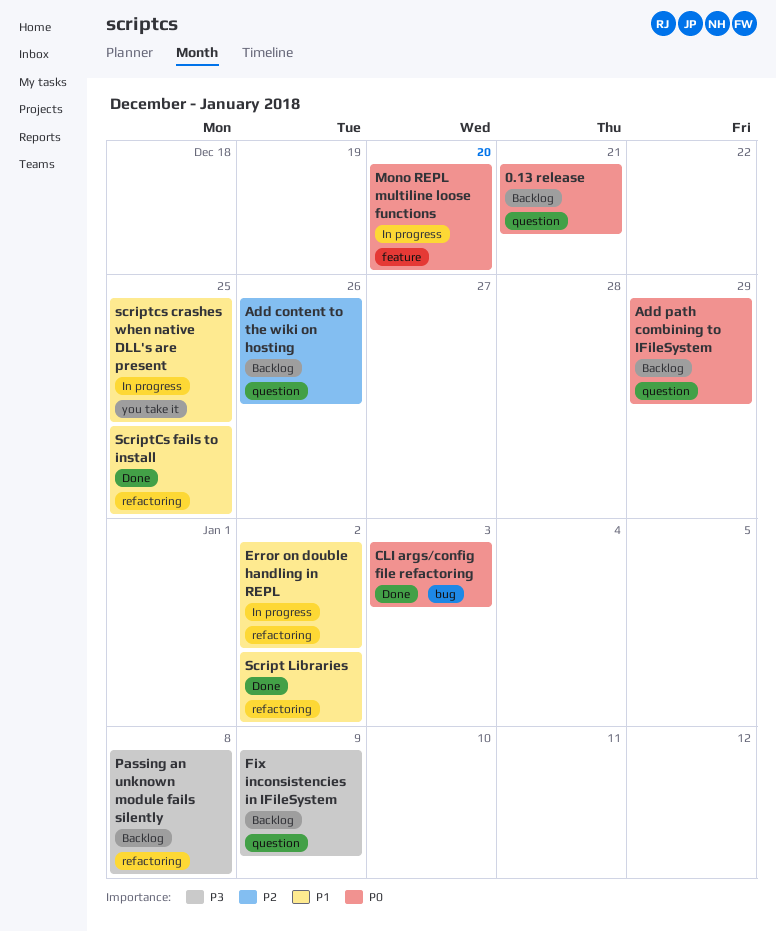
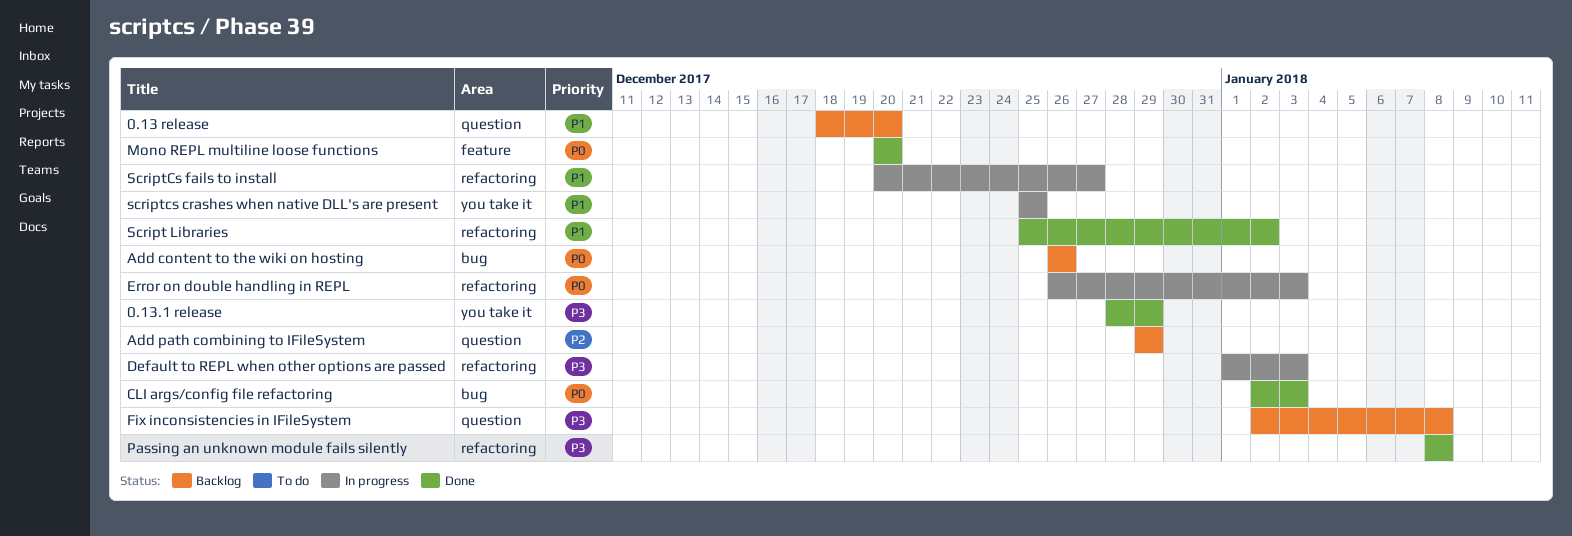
0.13 release, priority: P0 -> P1
0.13 release, due: Dec 21 -> Dec 20
0.13.1 release: none -> present
Add content to the wiki on hosting, priority: P2 -> P0
Add content to the wiki on hosting, label: question -> bug
Add path combining to IFileSystem, priority: P0 -> P2
Default to REPL when other options are passed: none -> present
Error on double handling in REPL, priority: P1 -> P0
Error on double handling in REPL, due: Jan 2 -> Jan 3
Fix inconsistencies in IFileSystem, due: Jan 9 -> Jan 8
Mono REPL multiline loose functions, status: In progress -> Done
Passing an unknown module fails silently, status: Backlog -> Done
ScriptCs fails to install, status: Done -> In progress
ScriptCs fails to install, due: Dec 25 -> Dec 27

